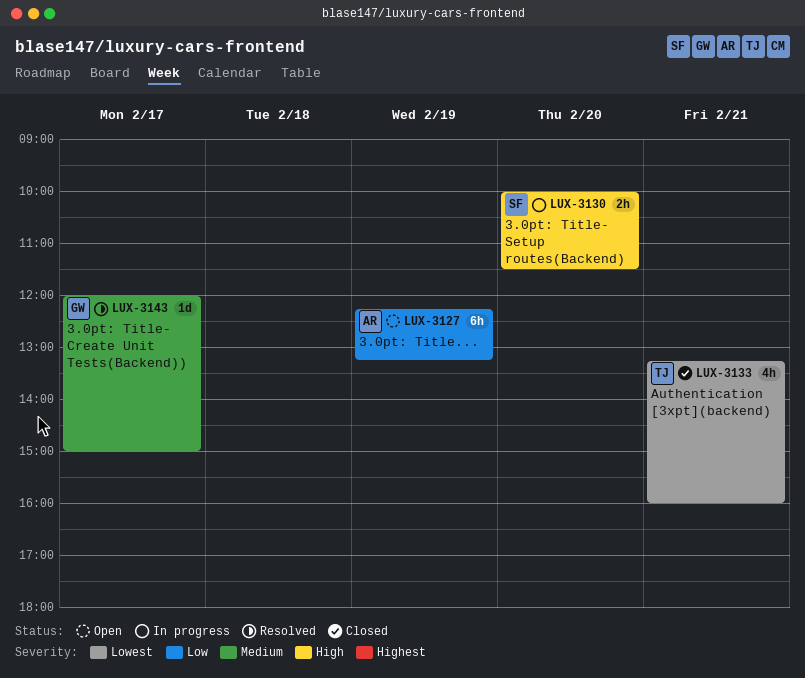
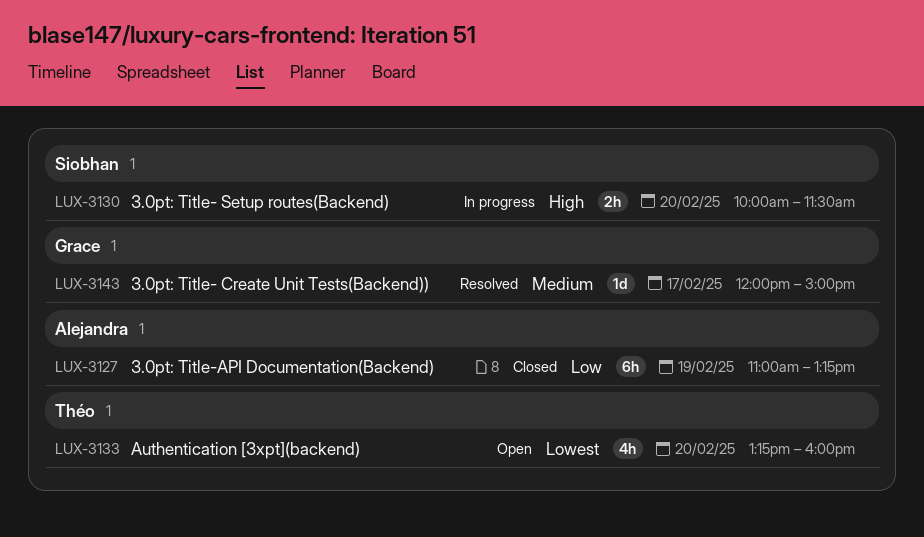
LUX-3127, status: Open -> Closed
LUX-3127, begins: 12:15 -> 11:00
LUX-3133, status: Closed -> Open
LUX-3133, day: Feb 21 -> Feb 20

